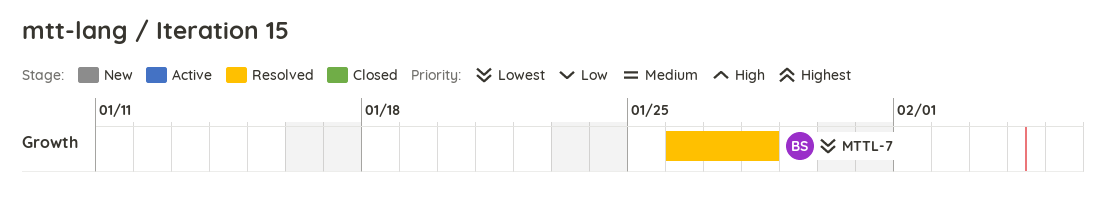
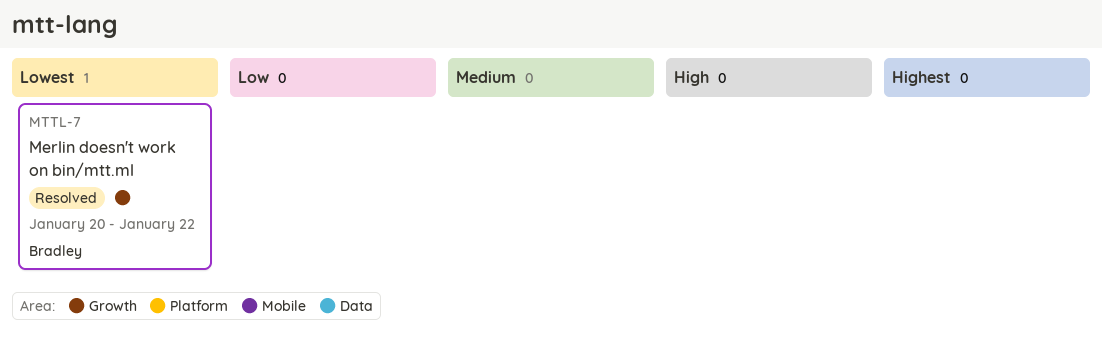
MTTL-7, start: Jan 26 -> Jan 20
MTTL-7, due: Jan 28 -> Jan 22

